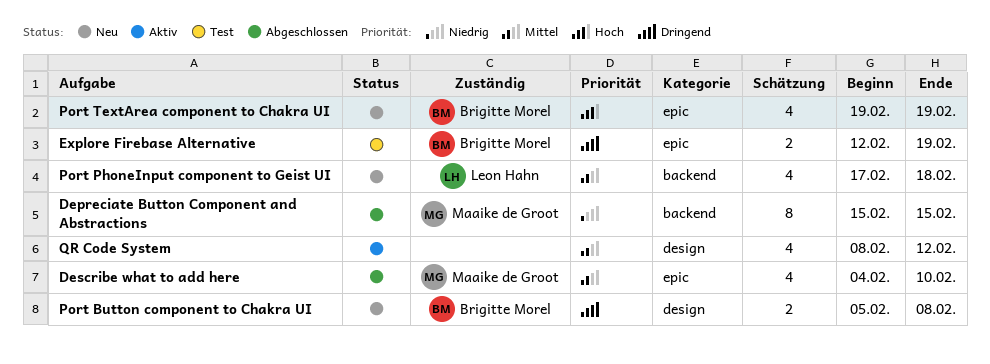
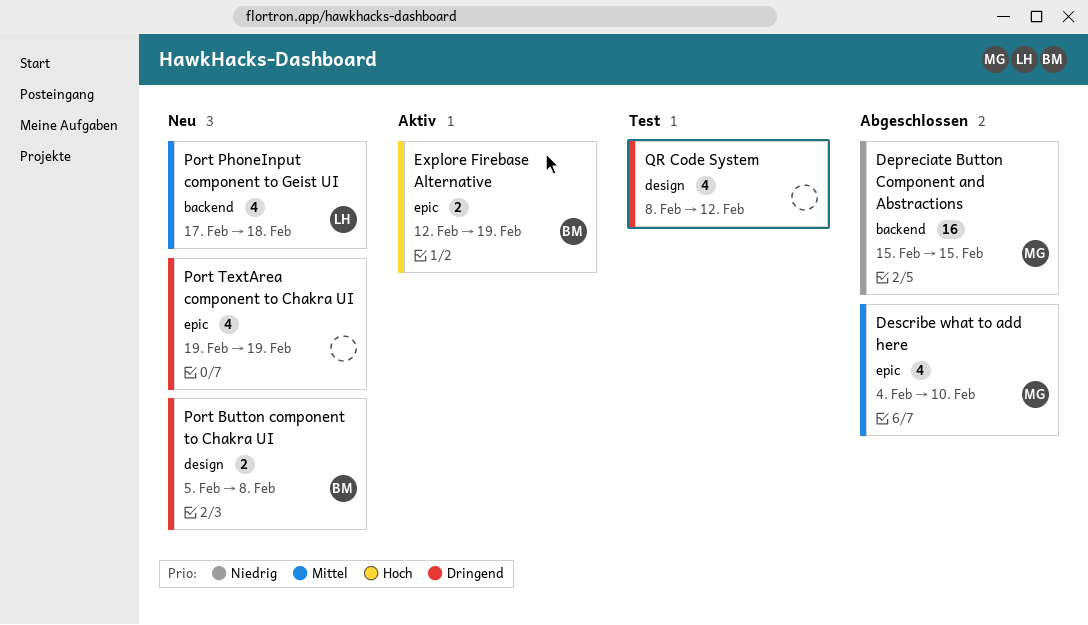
Depreciate Button Component and Abstractions, estimate: 8 -> 16
Explore Firebase Alternative, status: Test -> Aktiv
Explore Firebase Alternative, priority: Dringend -> Hoch
Port TextArea component to Chakra UI, owner: Brigitte Morel -> none
Port TextArea component to Chakra UI, priority: Hoch -> Dringend
QR Code System, status: Aktiv -> Test
QR Code System, priority: Mittel -> Dringend

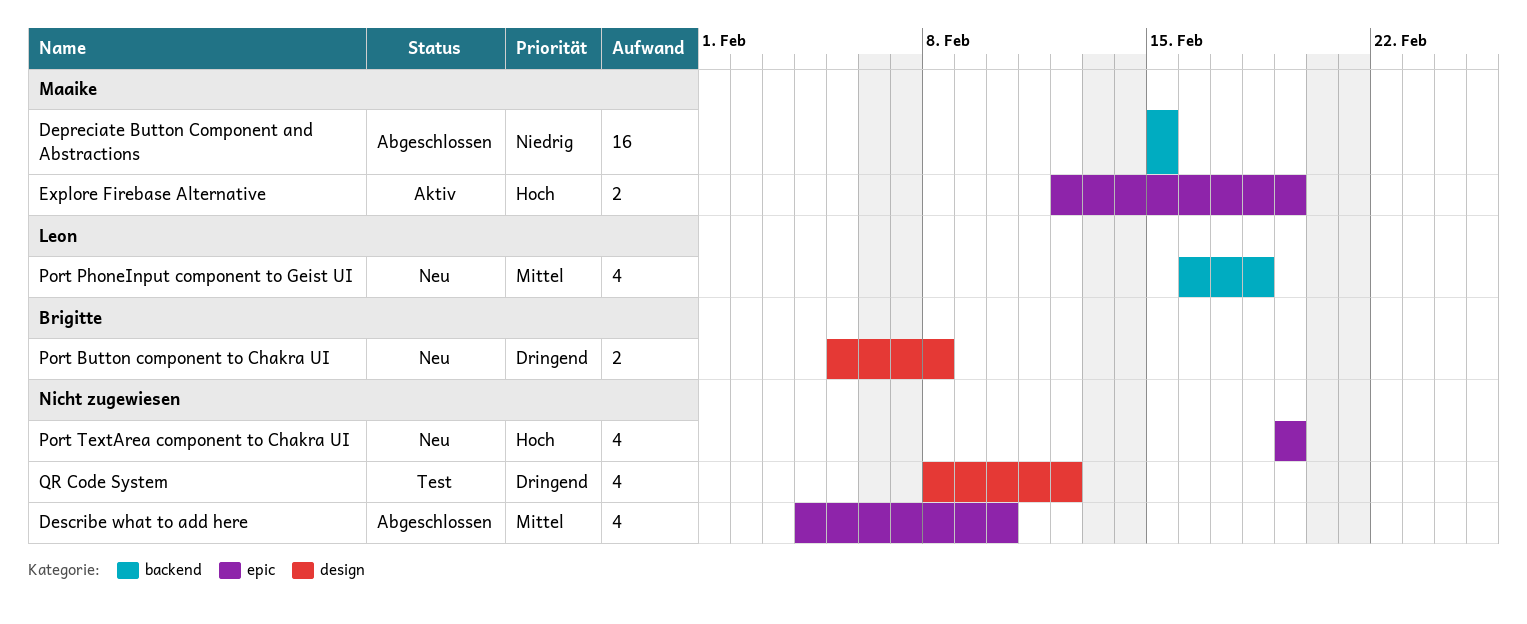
Describe what to add here, owner: Maaike -> none
Explore Firebase Alternative, owner: Brigitte -> Maaike
Port PhoneInput component to Geist UI, start: Feb 17 -> Feb 16
Port TextArea component to Chakra UI, priority: Dringend -> Hoch

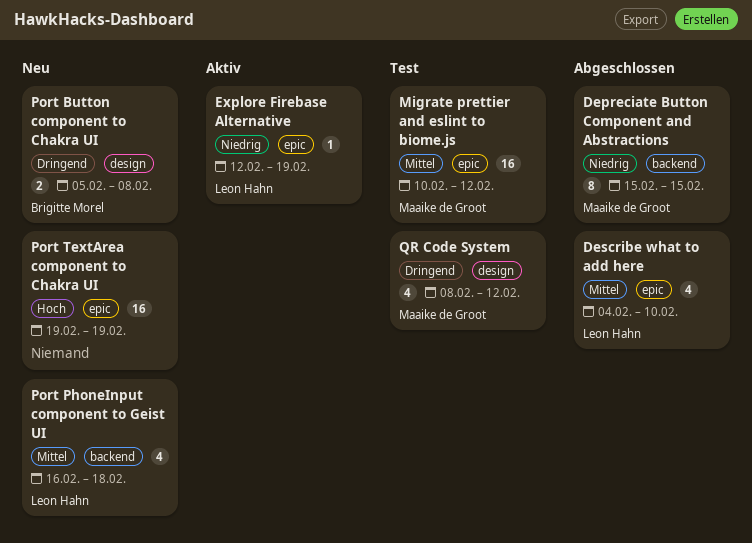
Depreciate Button Component and Abstractions, estimate: 16 -> 8
Describe what to add here, owner: none -> Leon Hahn
Explore Firebase Alternative, owner: Maaike de Groot -> Leon Hahn
Explore Firebase Alternative, priority: Hoch -> Niedrig
Explore Firebase Alternative, estimate: 2 -> 1
Migrate prettier and eslint to biome.js: none -> present
Port TextArea component to Chakra UI, estimate: 4 -> 16
QR Code System, owner: none -> Maaike de Groot

